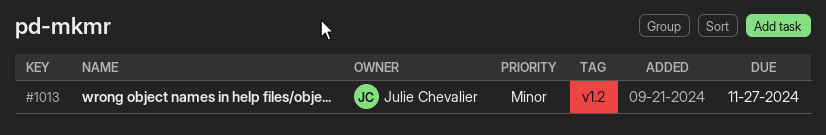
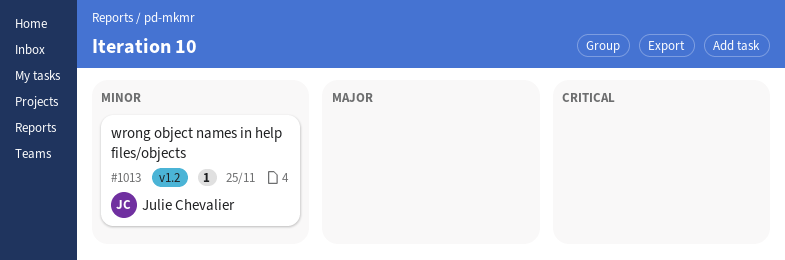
#1013, due: Nov 27 -> Nov 25

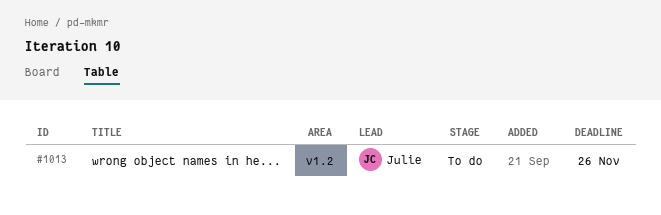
#1013, due: Nov 25 -> Nov 26

